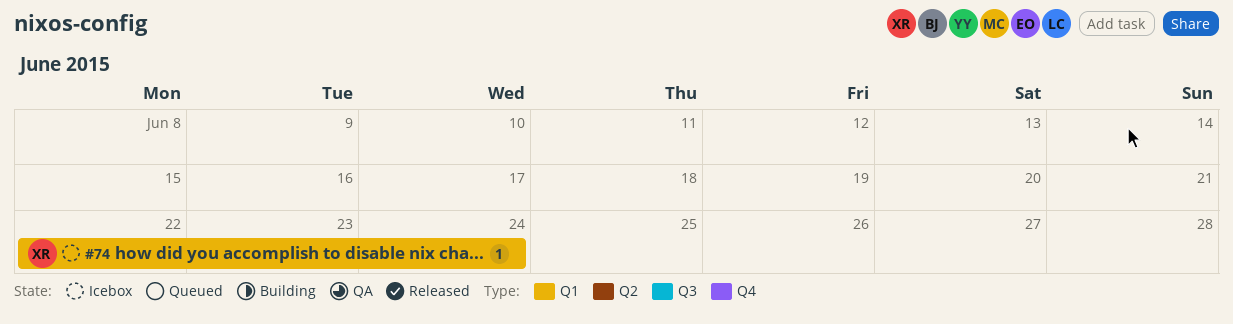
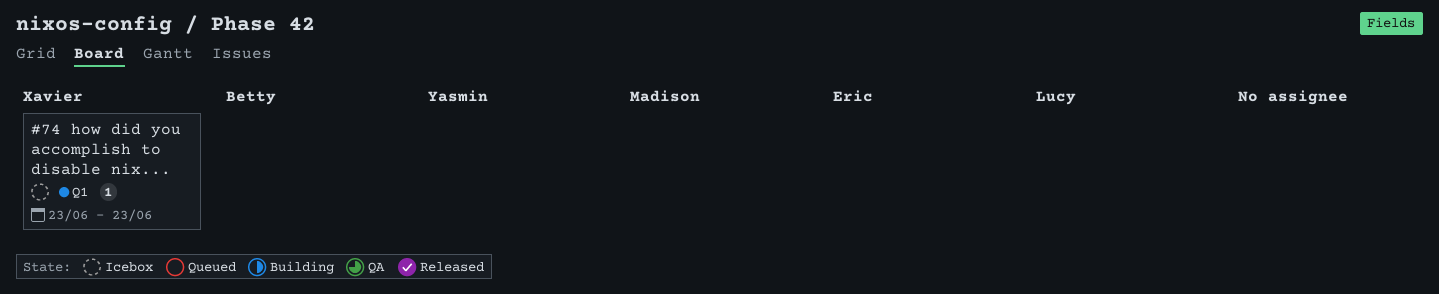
#74, start: Jun 22 -> Jun 23
#74, due: Jun 24 -> Jun 23

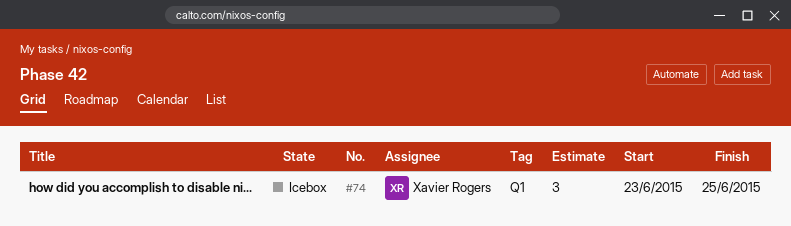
#74, estimate: 1 -> 3
#74, due: Jun 23 -> Jun 25

